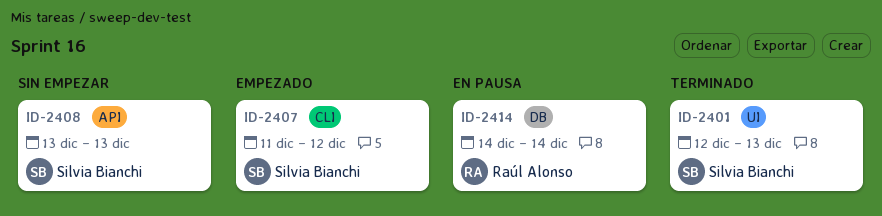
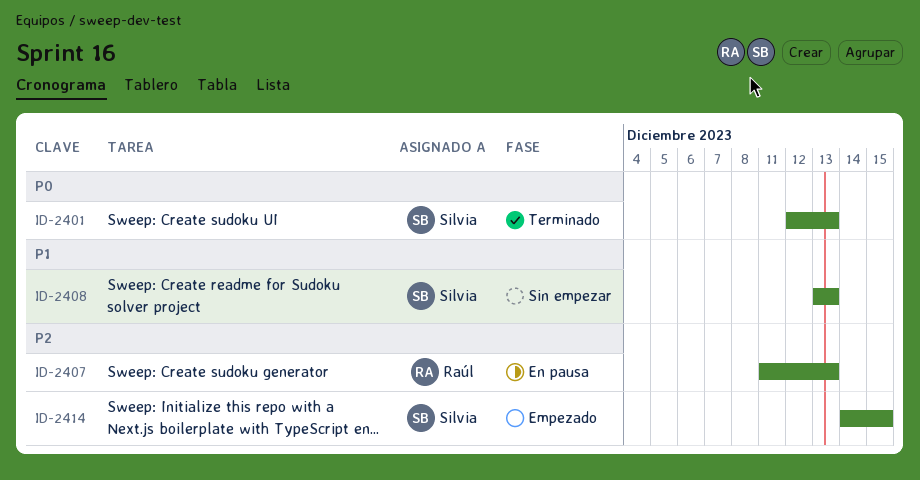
ID-2407, status: Empezado -> En pausa
ID-2407, owner: Silvia Bianchi -> Raúl Alonso
ID-2407, due: Dec 12 -> Dec 13
ID-2414, status: En pausa -> Empezado
ID-2414, owner: Raúl Alonso -> Silvia Bianchi
ID-2414, due: Dec 14 -> Dec 15

